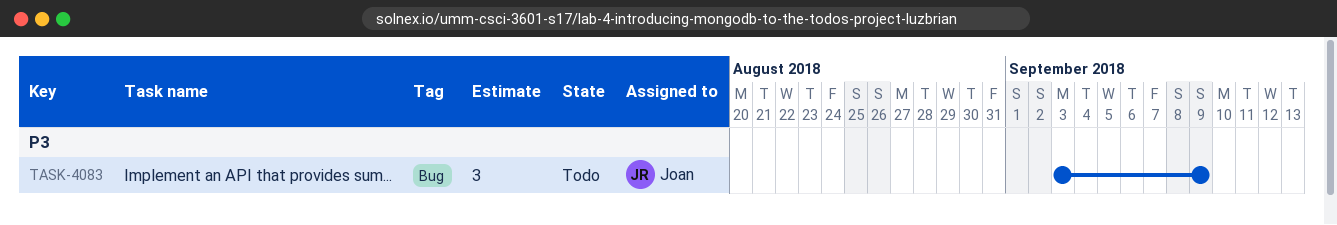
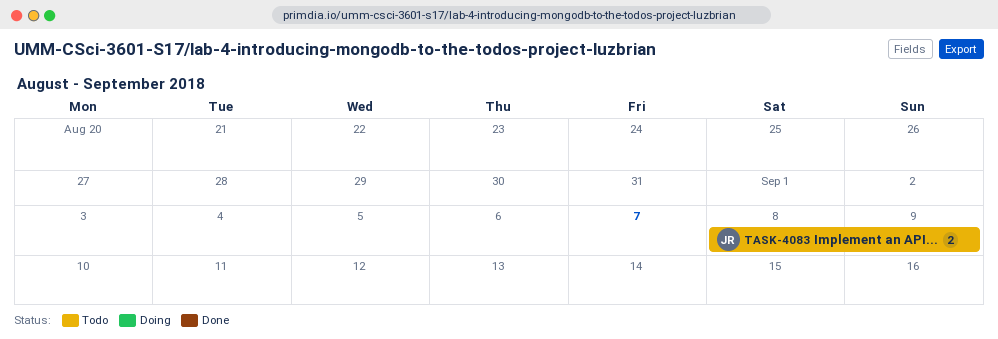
TASK-4083, estimate: 3 -> 2
TASK-4083, start: Sep 3 -> Sep 8

